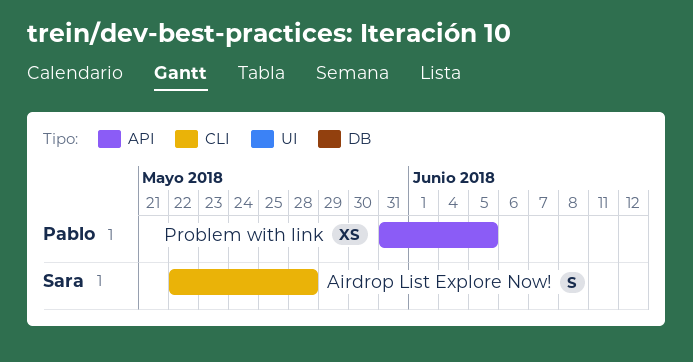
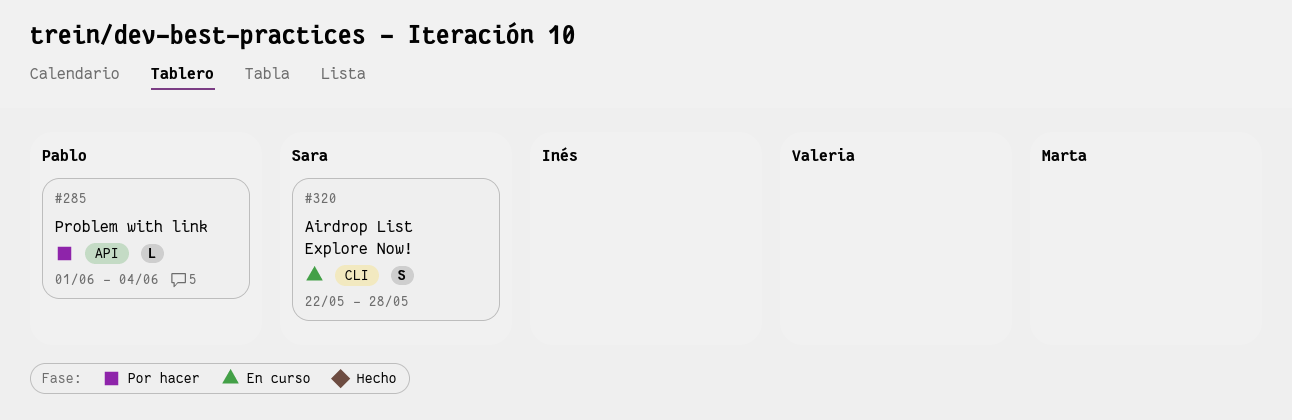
Problem with link, estimate: XS -> L
Problem with link, start: May 31 -> Jun 1
Problem with link, due: Jun 5 -> Jun 4

